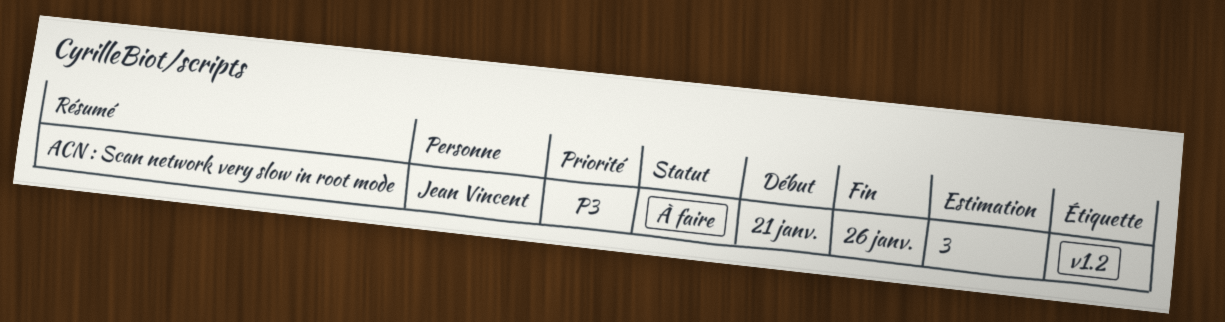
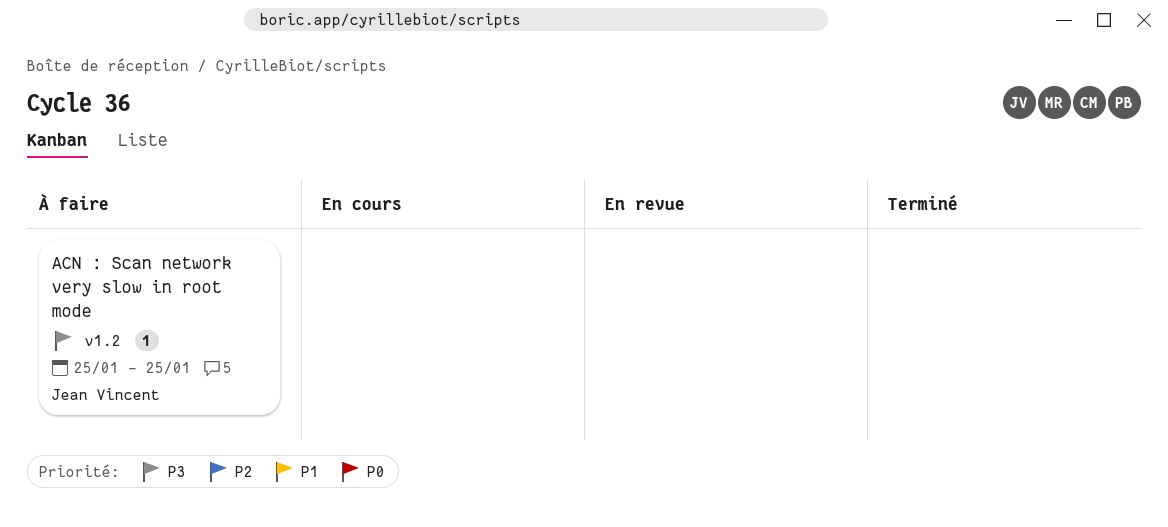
ACN : Scan network very slow in root mode, estimate: 3 -> 1
ACN : Scan network very slow in root mode, start: Jan 21 -> Jan 25
ACN : Scan network very slow in root mode, due: Jan 26 -> Jan 25

